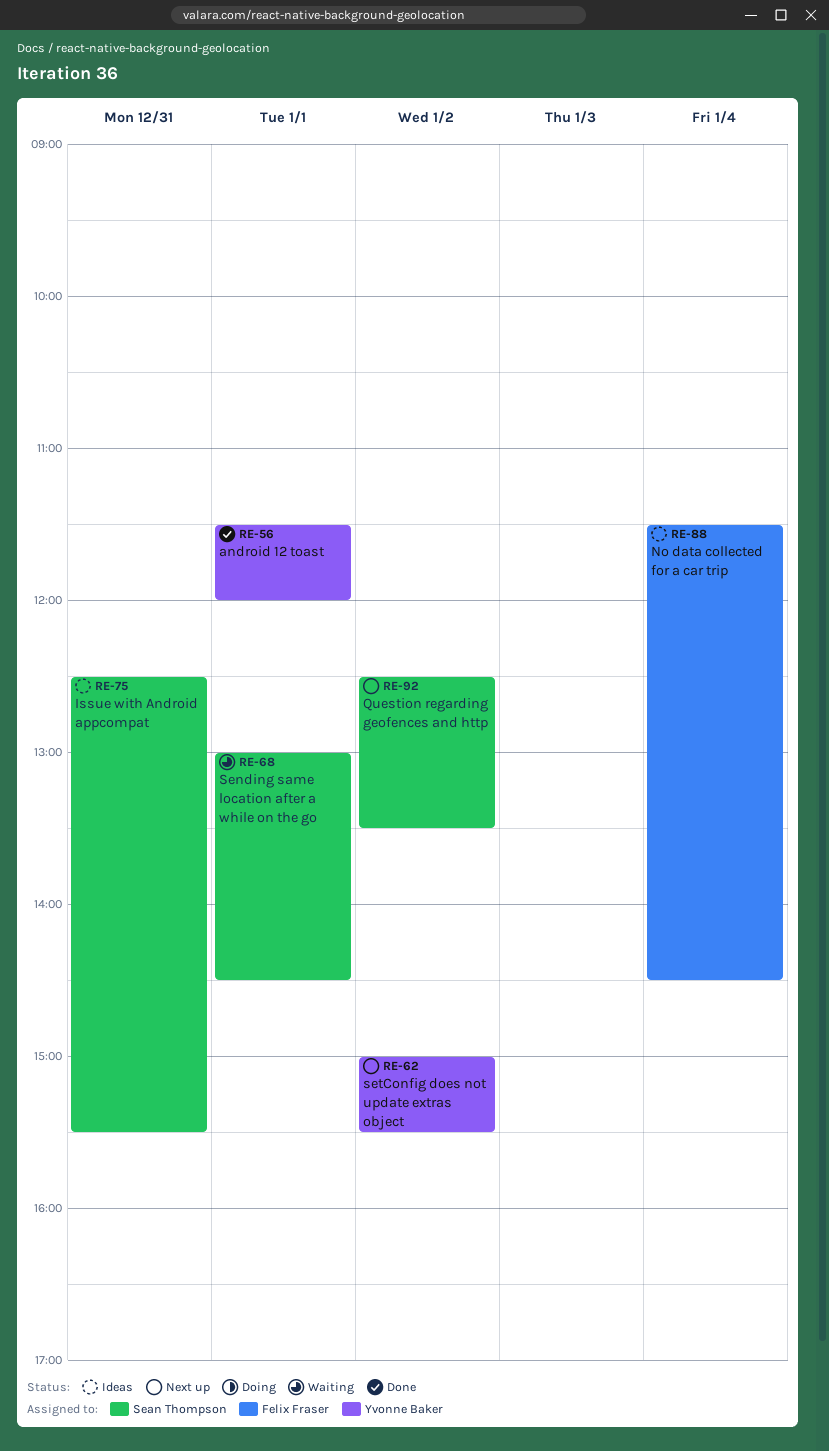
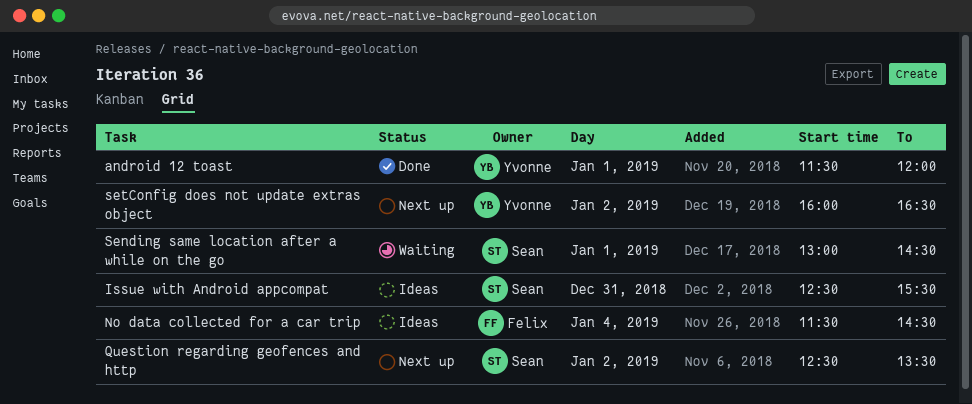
setConfig does not update extras object, begins: 15:00 -> 16:00
setConfig does not update extras object, ends: 15:30 -> 16:30

